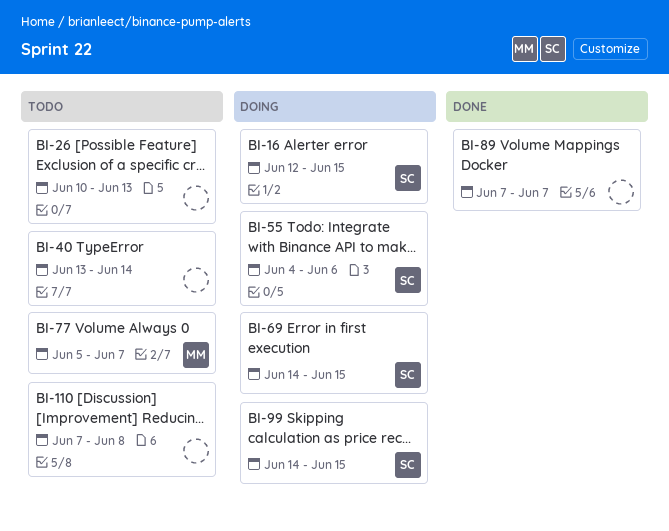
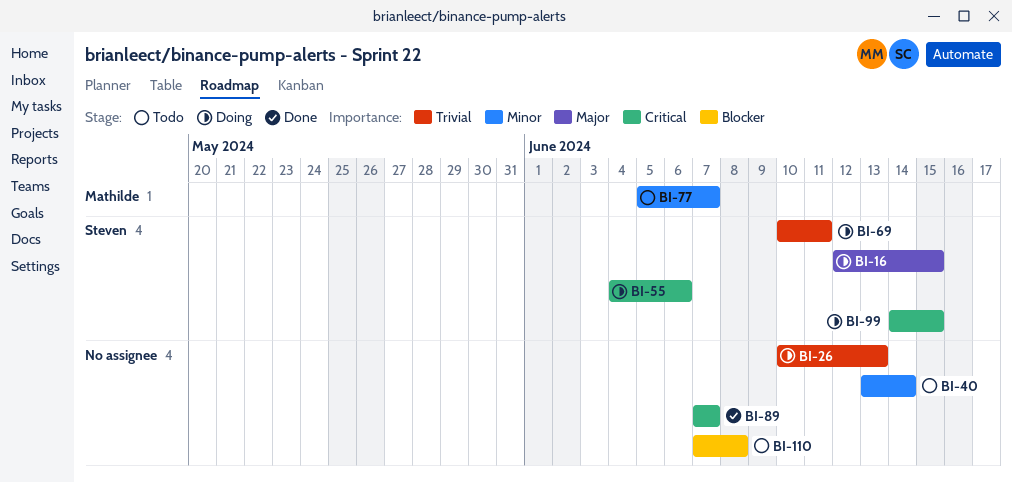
BI-26, status: Todo -> Doing
BI-69, start: Jun 14 -> Jun 10
BI-69, due: Jun 15 -> Jun 11

